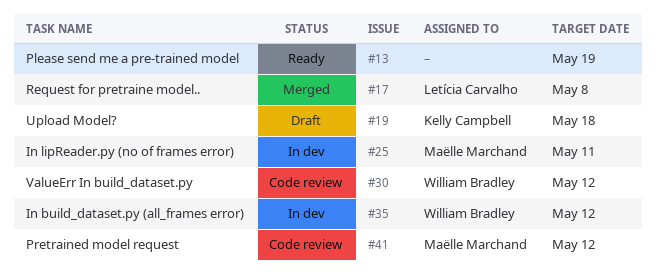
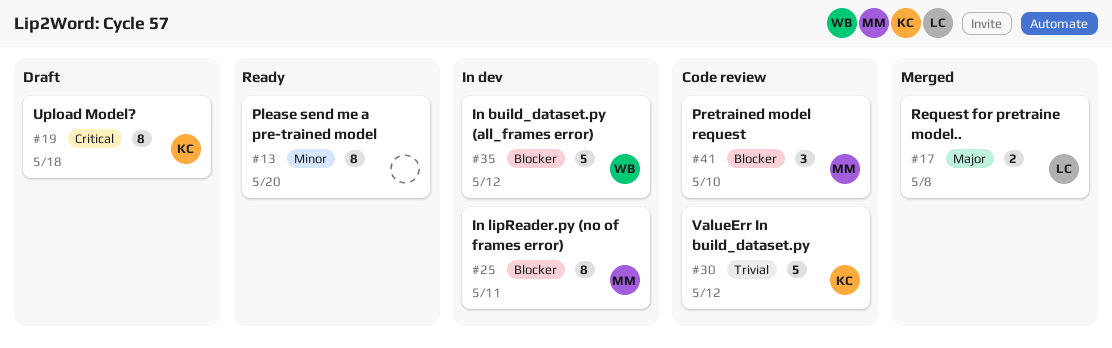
#13, due: May 19 -> May 20
#30, owner: William Bradley -> Kelly Campbell
#41, due: May 12 -> May 10

